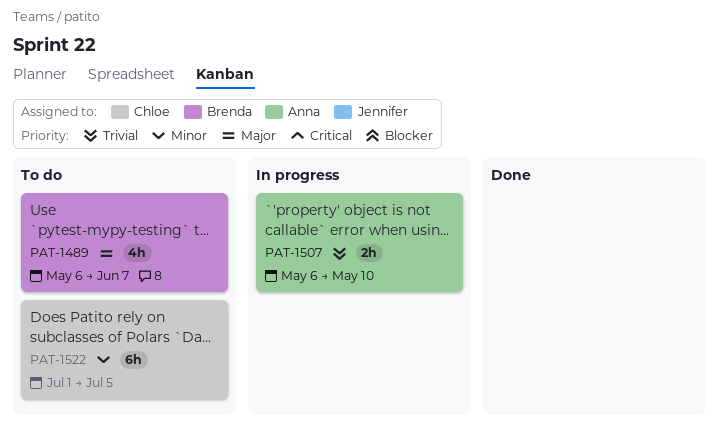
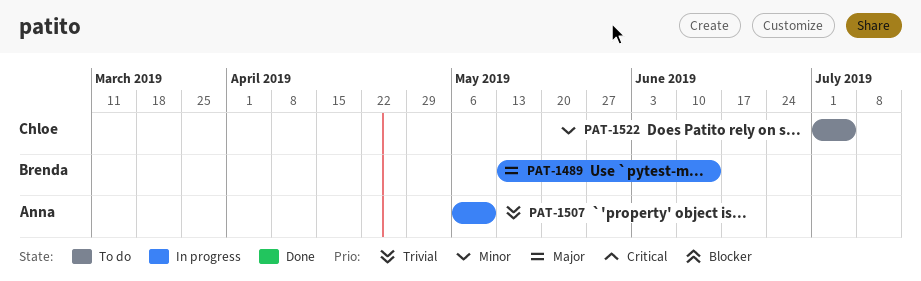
PAT-1489, status: To do -> In progress
PAT-1489, start: May 6 -> May 13
PAT-1489, due: Jun 7 -> Jun 14

